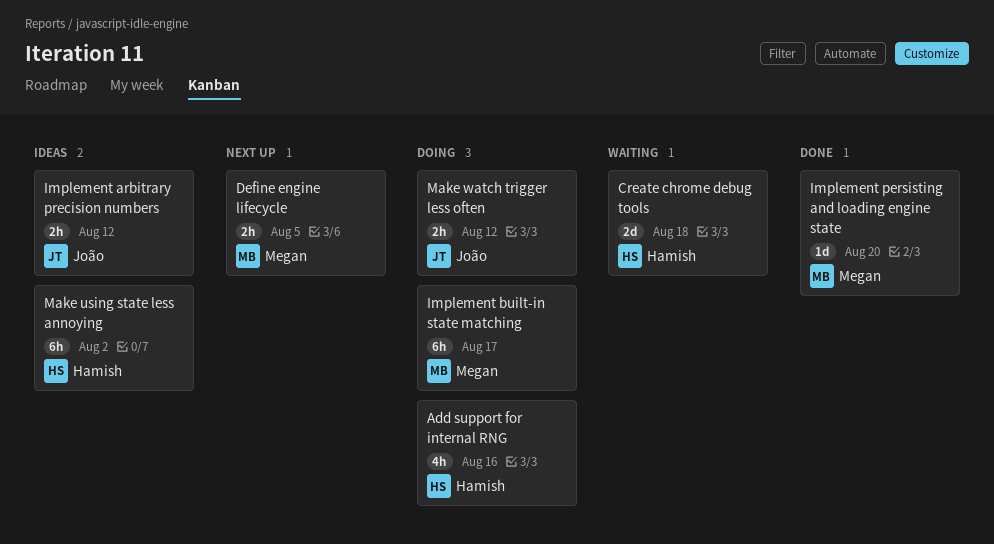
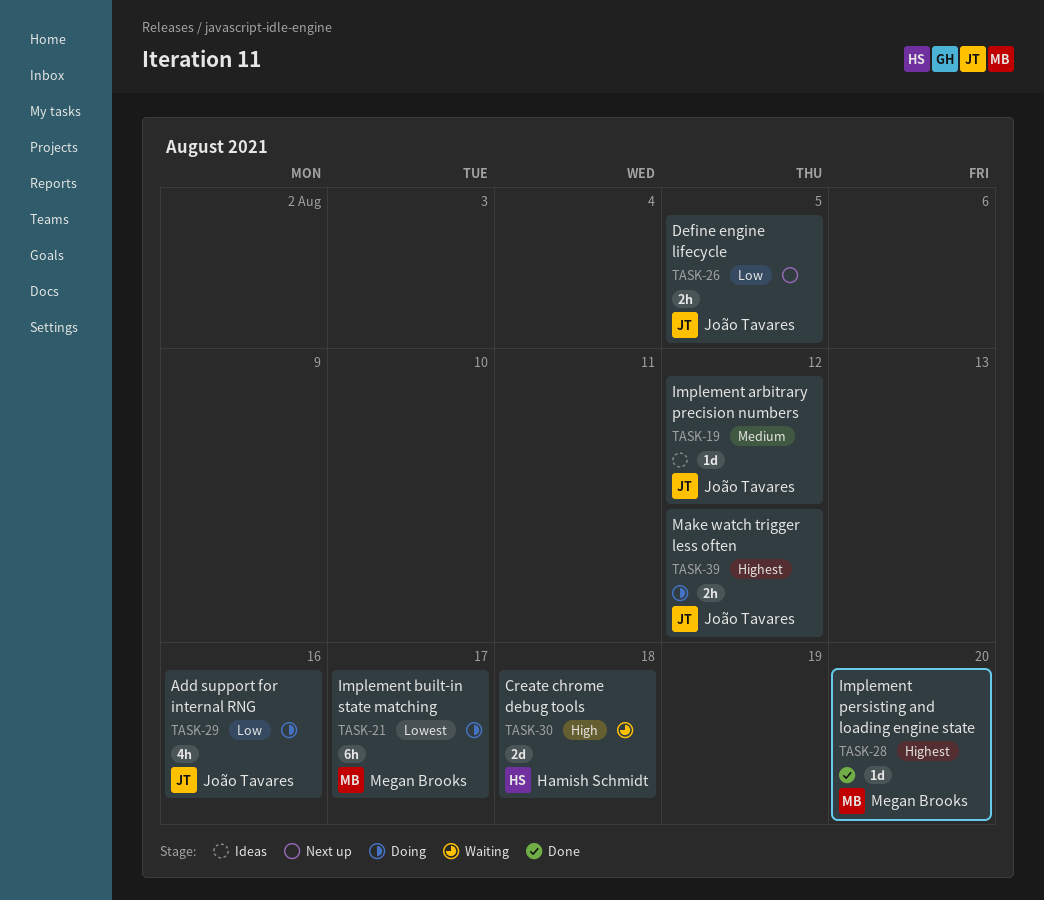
Add support for internal RNG, owner: Hamish Schmidt -> João Tavares
Define engine lifecycle, owner: Megan Brooks -> João Tavares
Implement arbitrary precision numbers, estimate: 2h -> 1d
Make using state less annoying: present -> none

